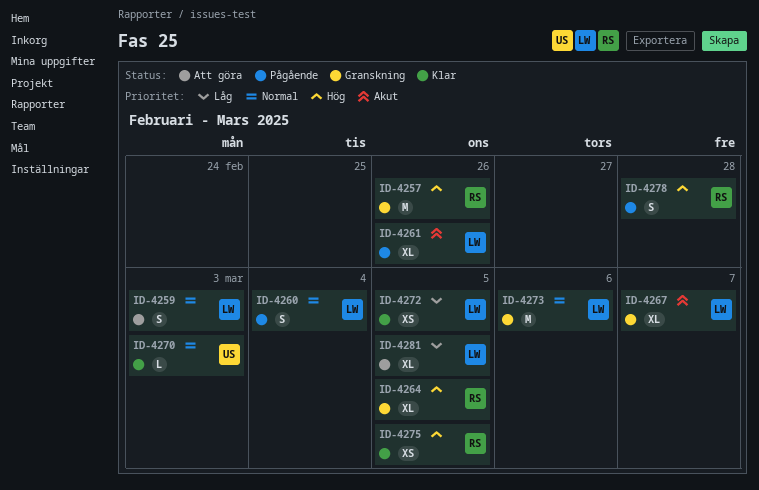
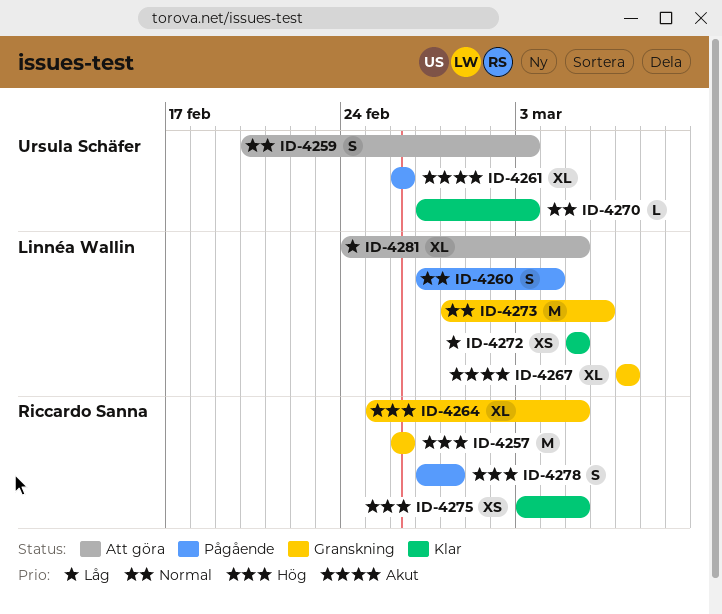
ID-4259, owner: Linnéa Wallin -> Ursula Schäfer
ID-4261, owner: Linnéa Wallin -> Ursula Schäfer

